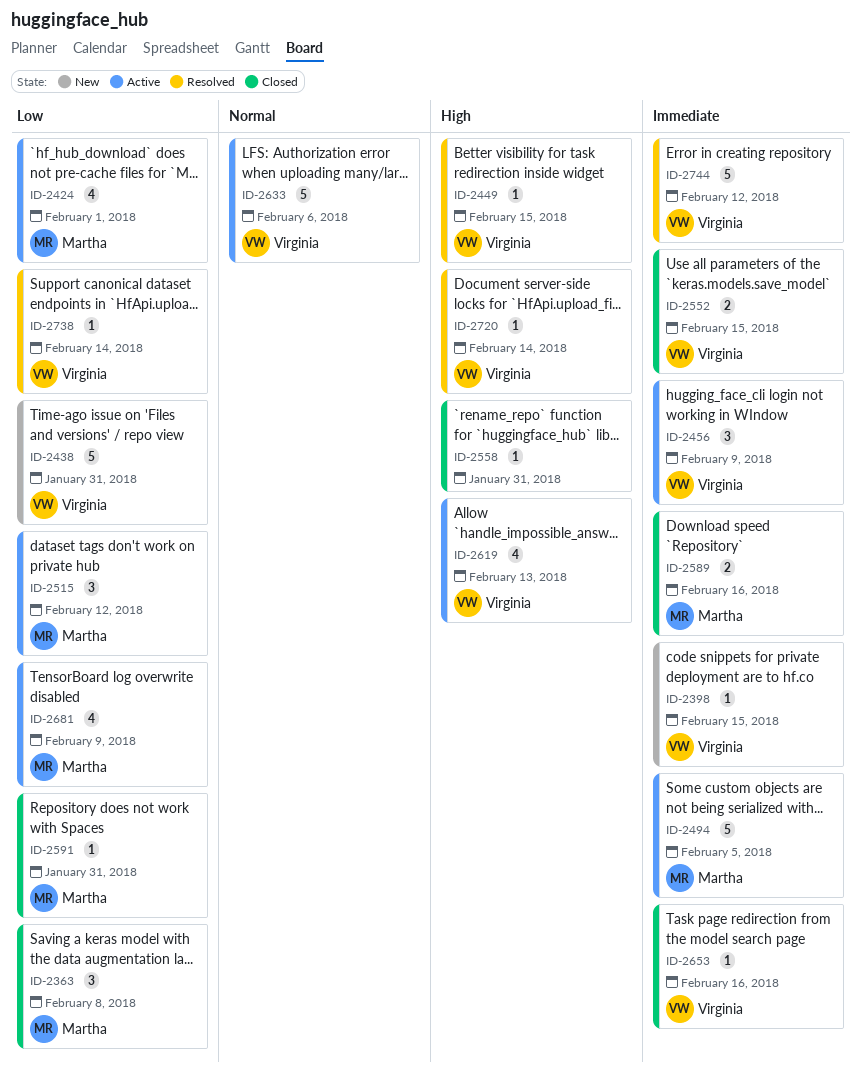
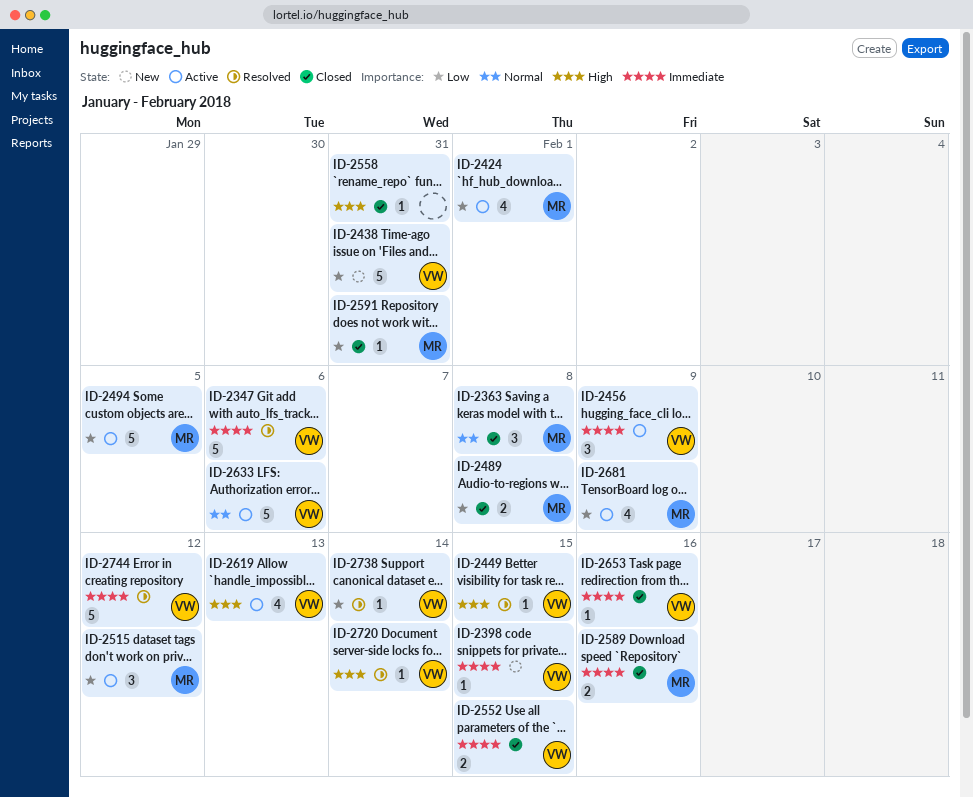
ID-2347: none -> present
ID-2363, priority: Low -> Normal
ID-2489: none -> present
ID-2494, priority: Immediate -> Low

